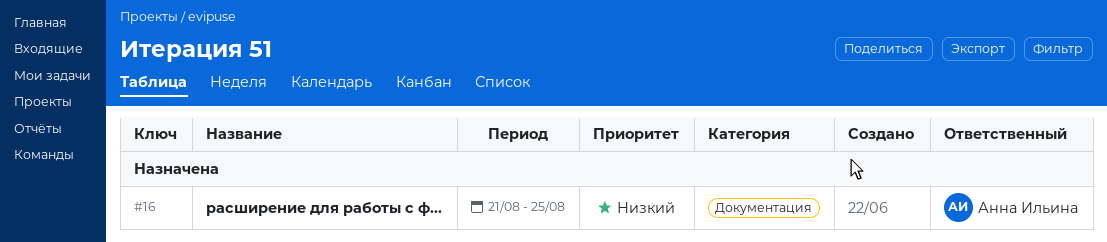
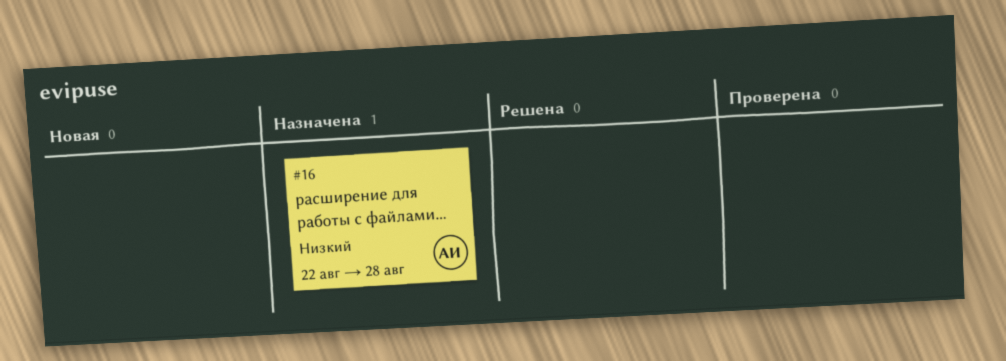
#16, start: Aug 21 -> Aug 22
#16, due: Aug 25 -> Aug 28

